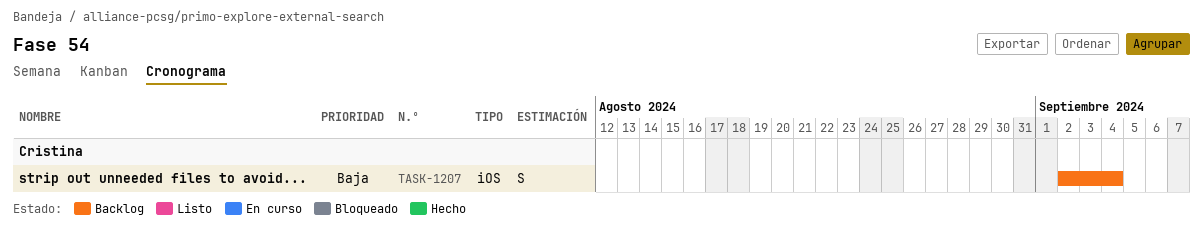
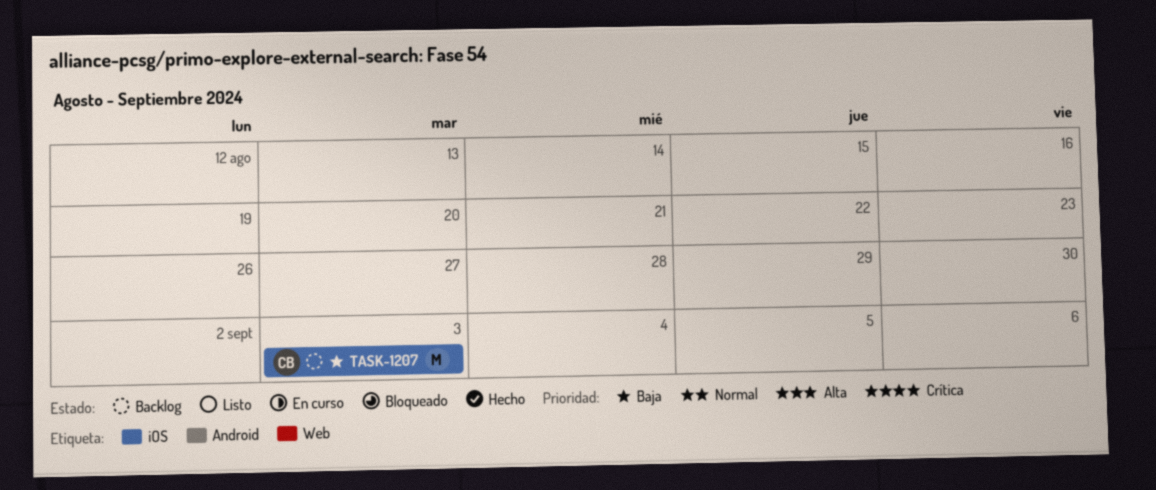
TASK-1207, estimate: S -> M
TASK-1207, start: Sep 2 -> Sep 3
TASK-1207, due: Sep 4 -> Sep 3

